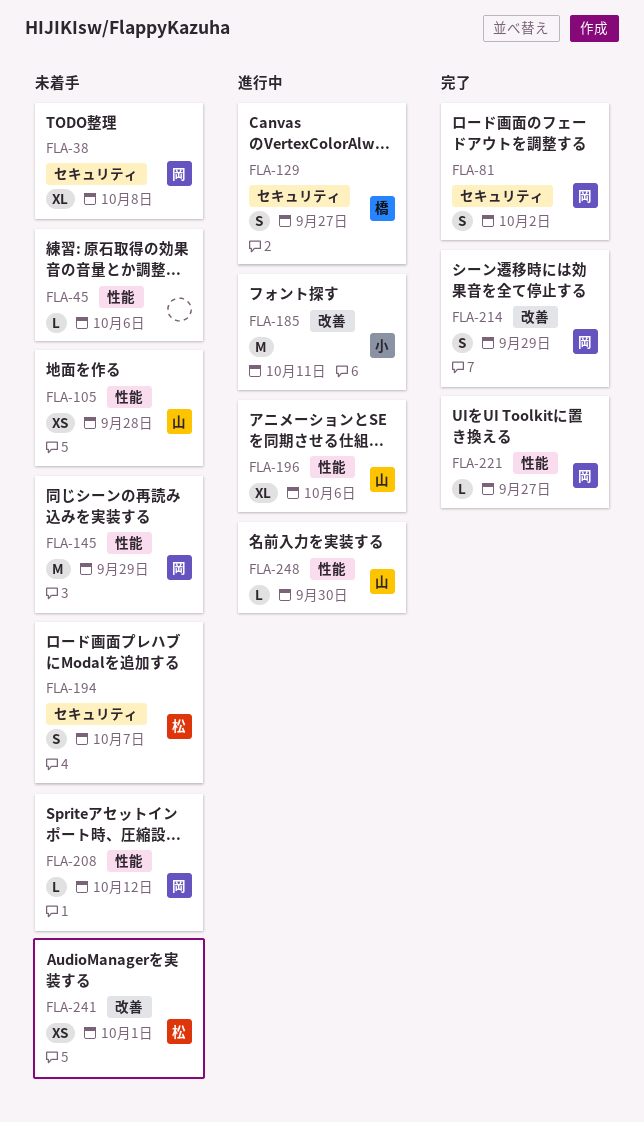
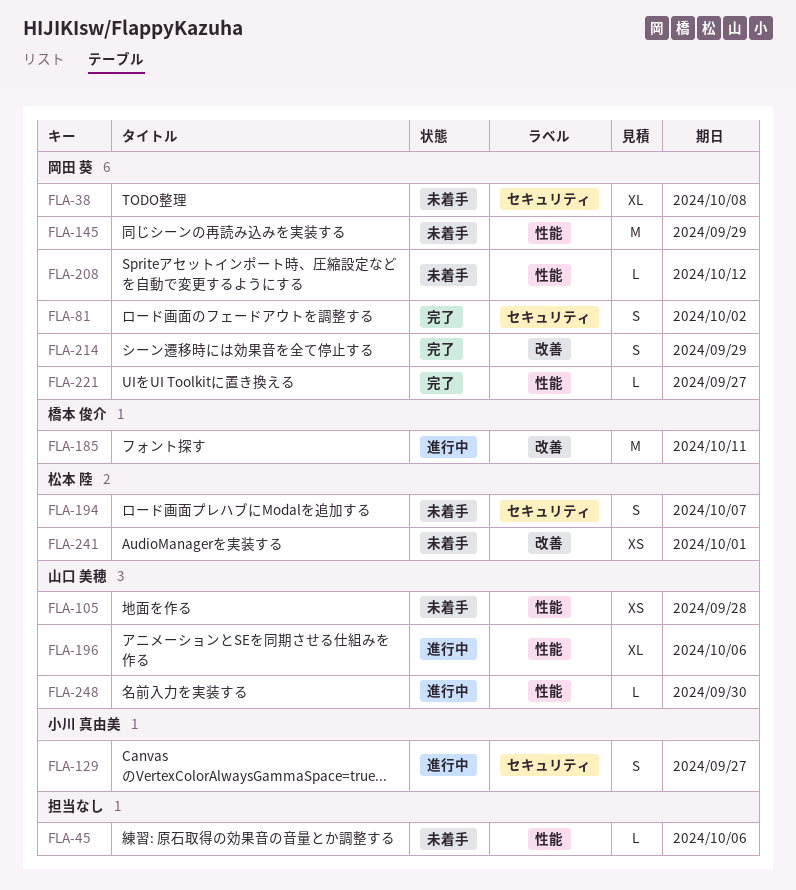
FLA-129, owner: 橋本 俊介 -> 小川 真由美
FLA-185, owner: 小川 真由美 -> 橋本 俊介

